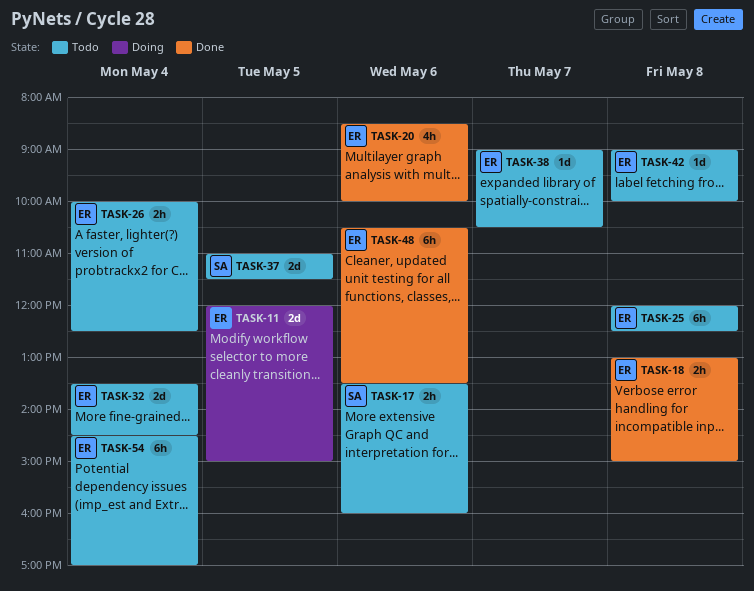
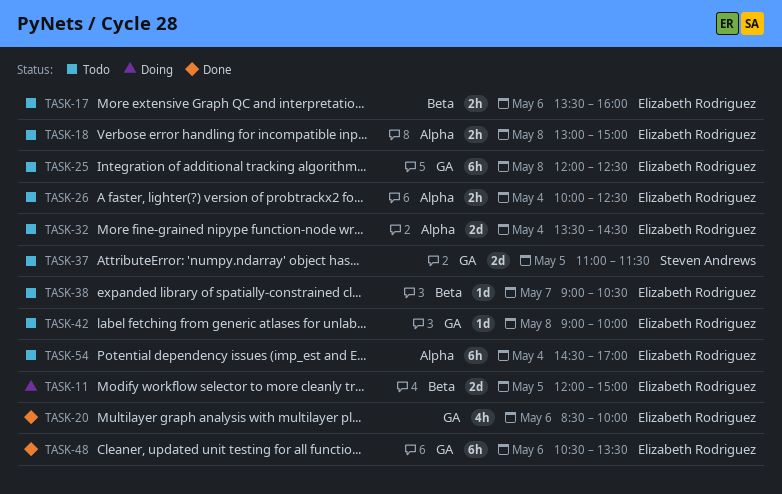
TASK-17, owner: Steven Andrews -> Elizabeth Rodriguez
TASK-18, status: Done -> Todo

